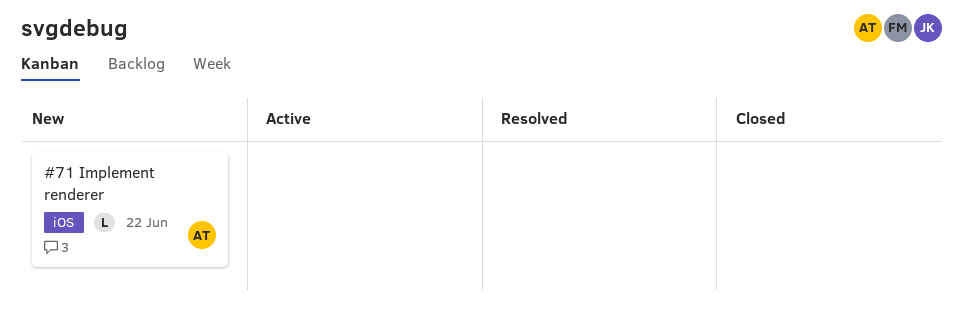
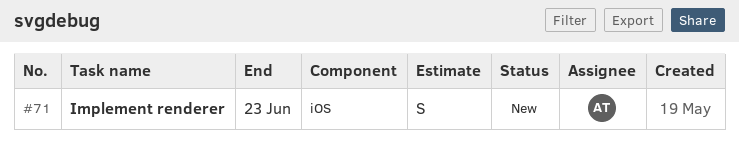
#71, estimate: L -> S
#71, due: Jun 22 -> Jun 23

